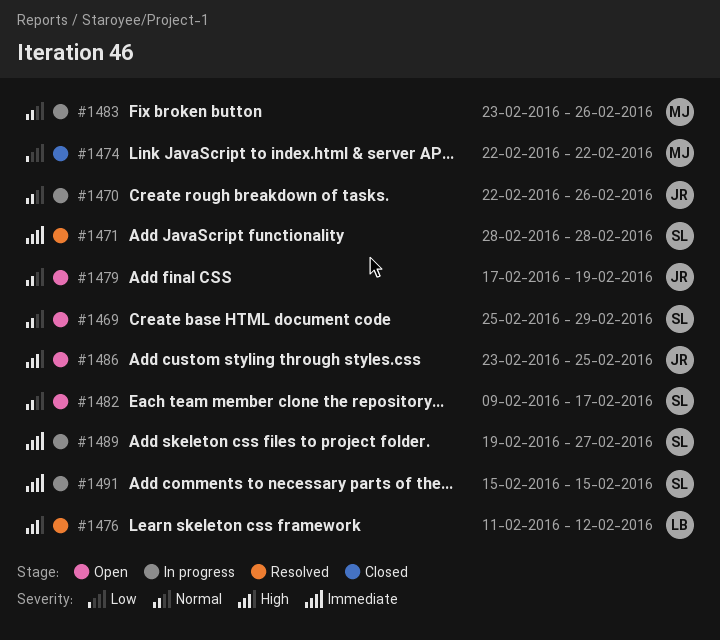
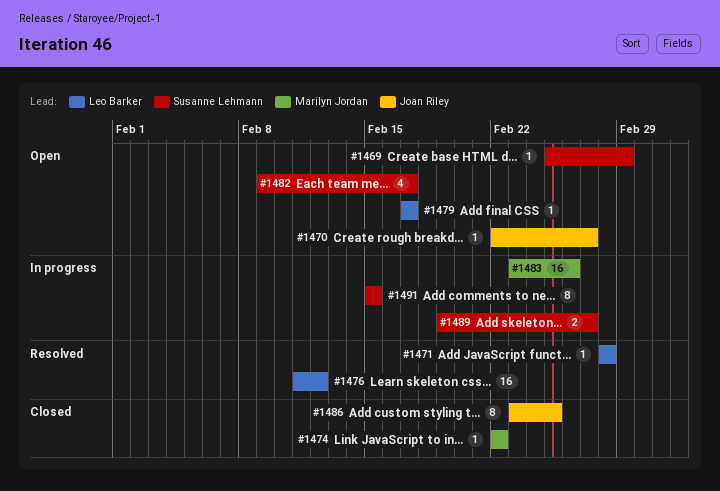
#1470, status: In progress -> Open
#1470, due: Feb 26 -> Feb 27
#1471, owner: Susanne Lehmann -> Leo Barker
#1479, owner: Joan Riley -> Leo Barker
#1479, due: Feb 19 -> Feb 17
#1486, status: Open -> Closed

